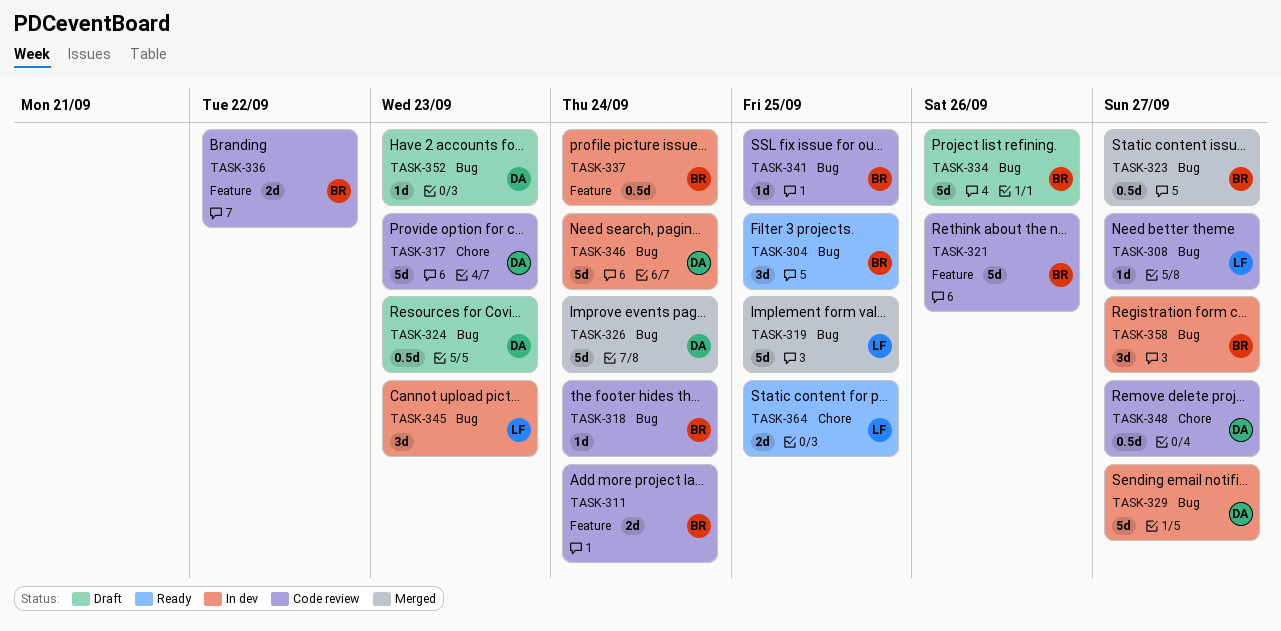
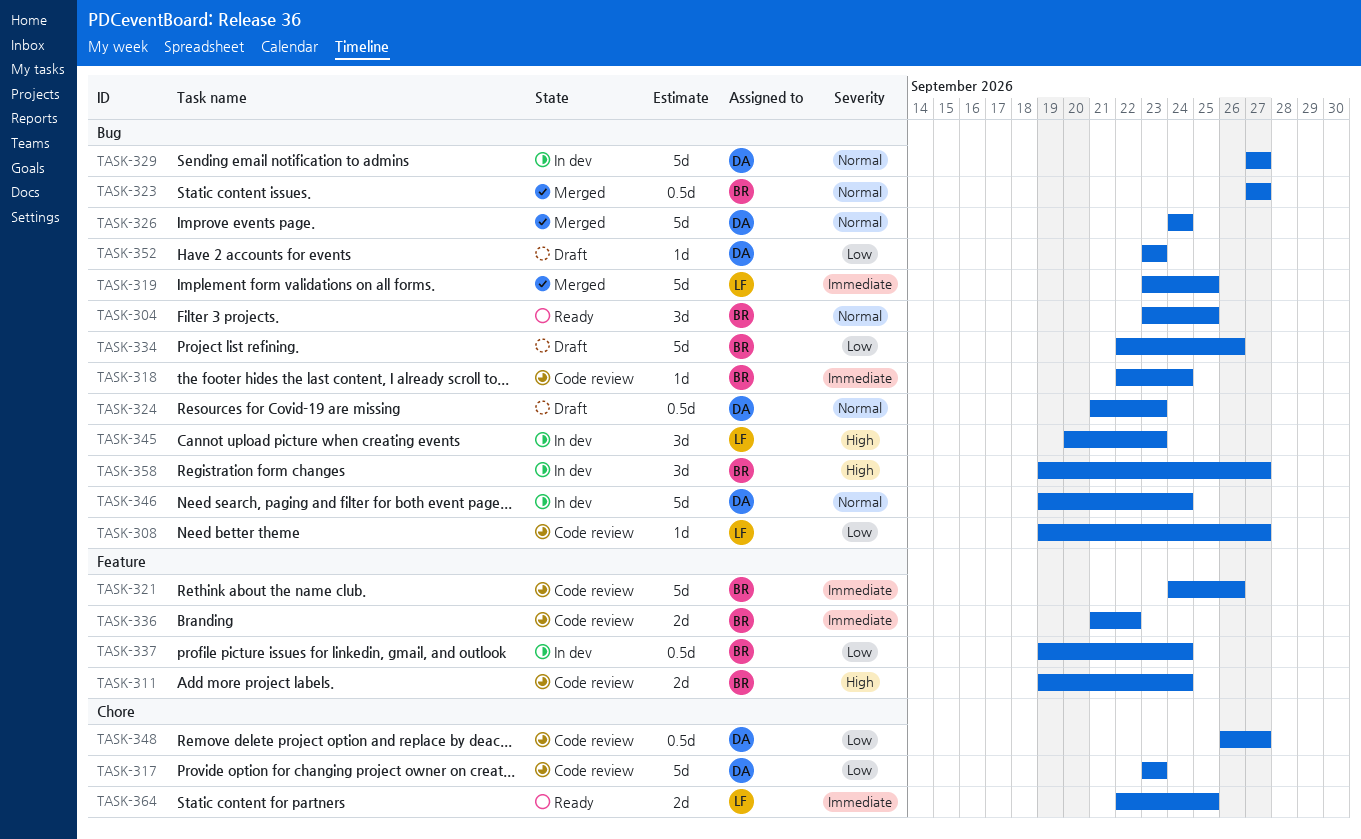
TASK-341: present -> none

